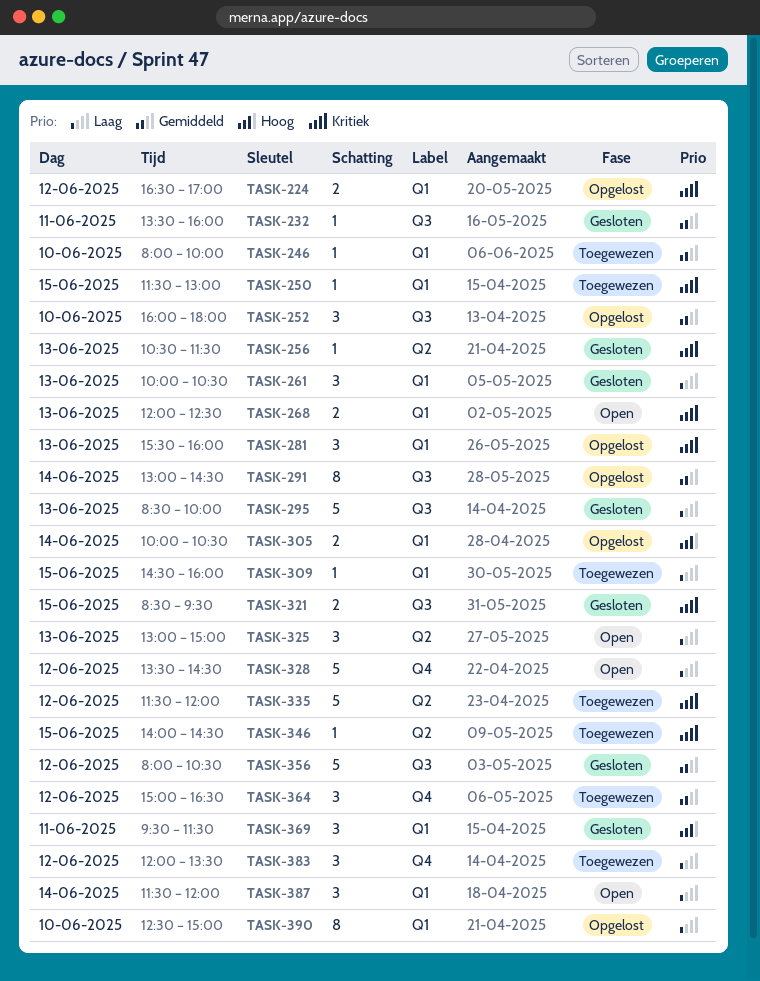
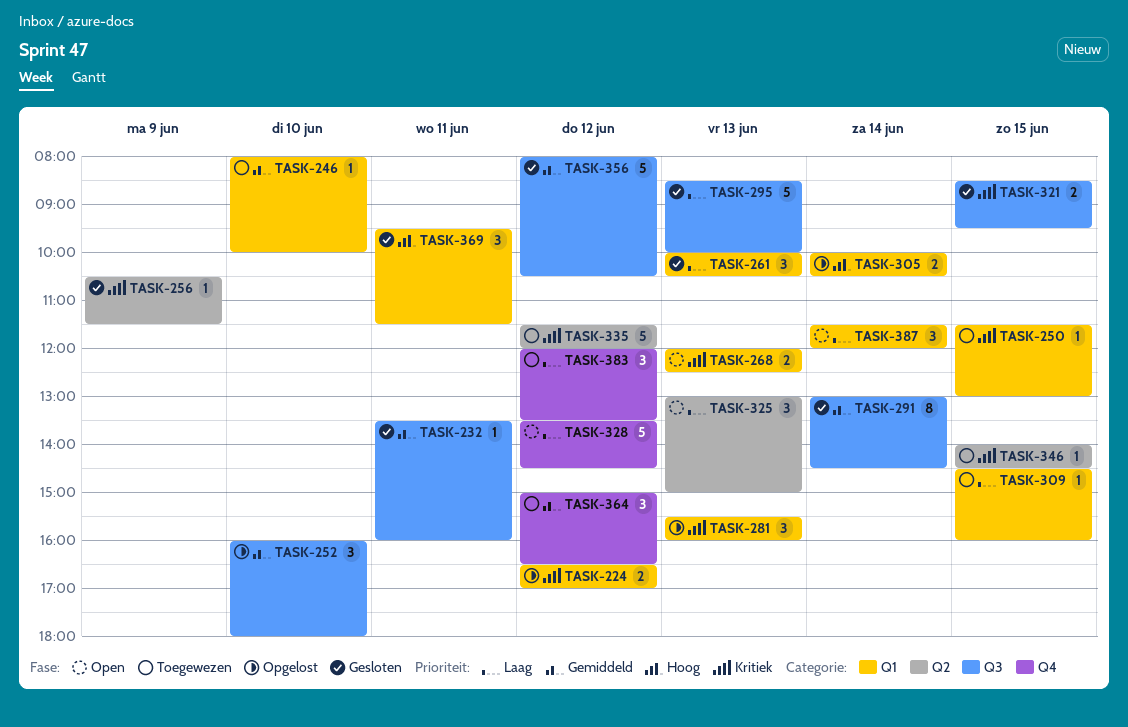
TASK-256, day: Jun 13 -> Jun 9
TASK-291, status: Opgelost -> Gesloten
TASK-390: present -> none

